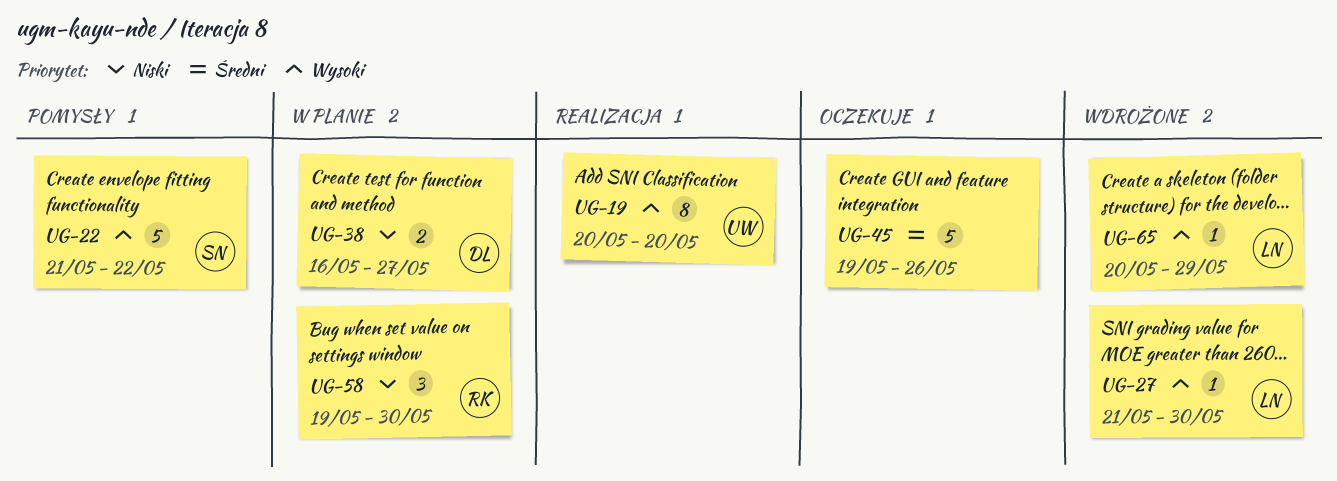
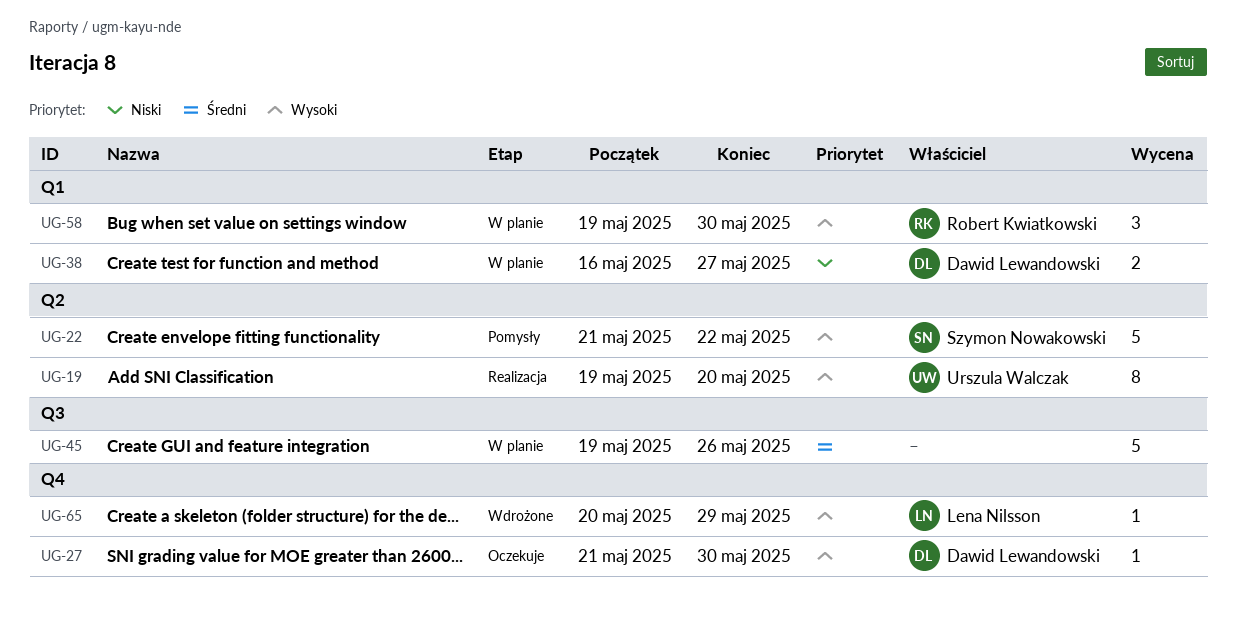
UG-19, start: May 20 -> May 19
UG-27, status: Wdrożone -> Oczekuje
UG-27, owner: Lena Nilsson -> Dawid Lewandowski
UG-45, status: Oczekuje -> W planie
UG-58, priority: Niski -> Wysoki

